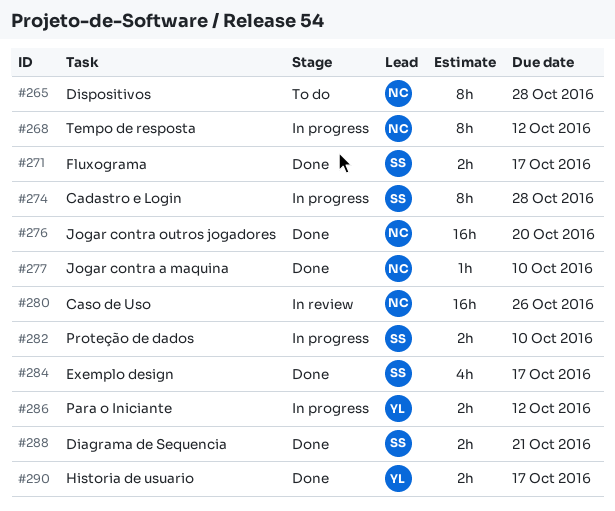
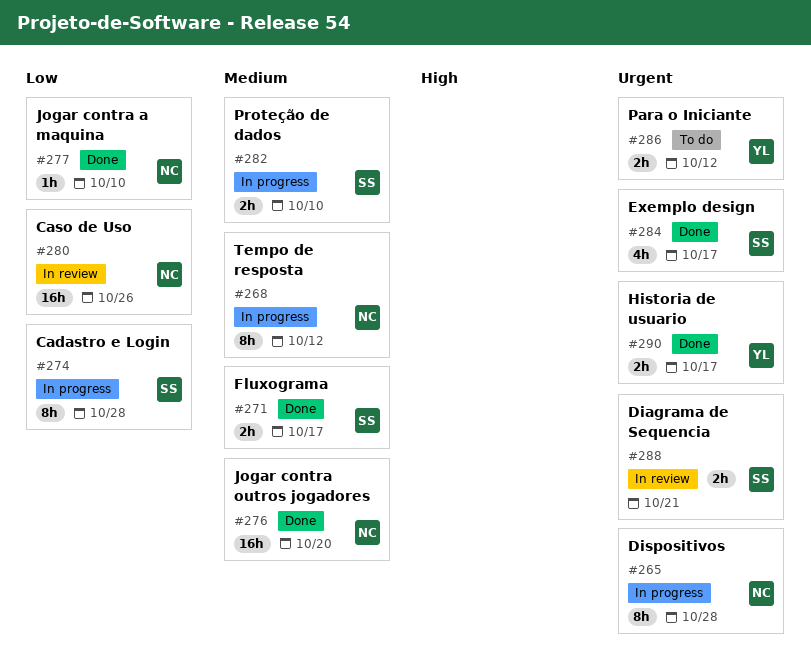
#265, status: To do -> In progress
#286, status: In progress -> To do
#288, status: Done -> In review

